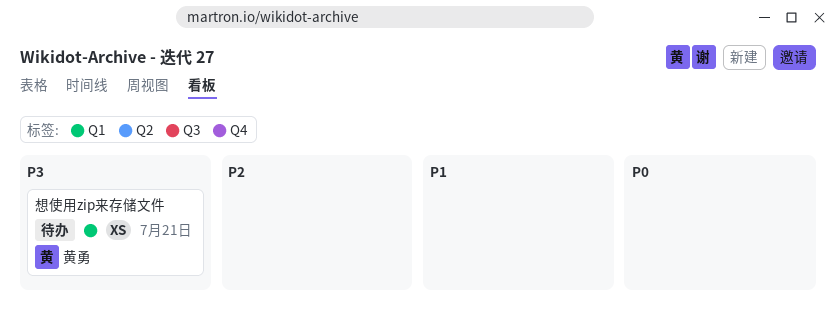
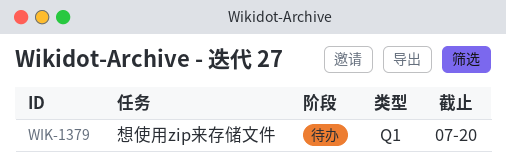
想使用zip来存储文件, due: Jul 21 -> Jul 20

